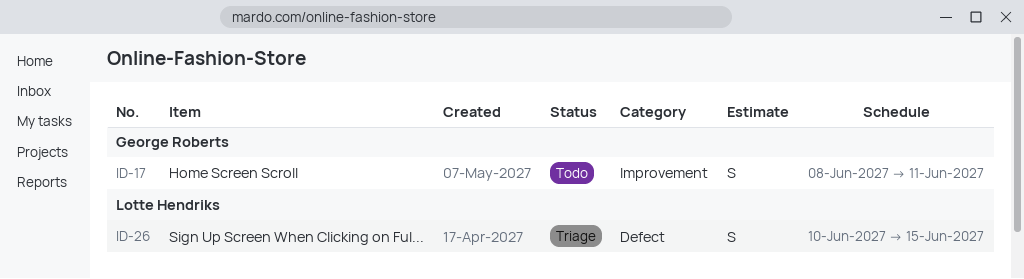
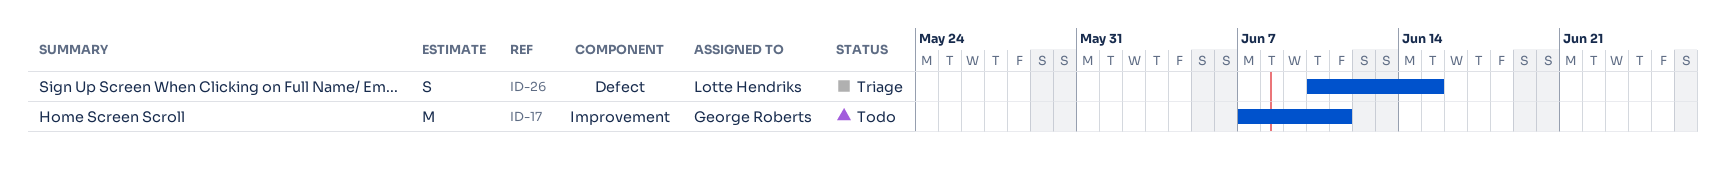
ID-17, estimate: S -> M
ID-17, start: Jun 8 -> Jun 7

